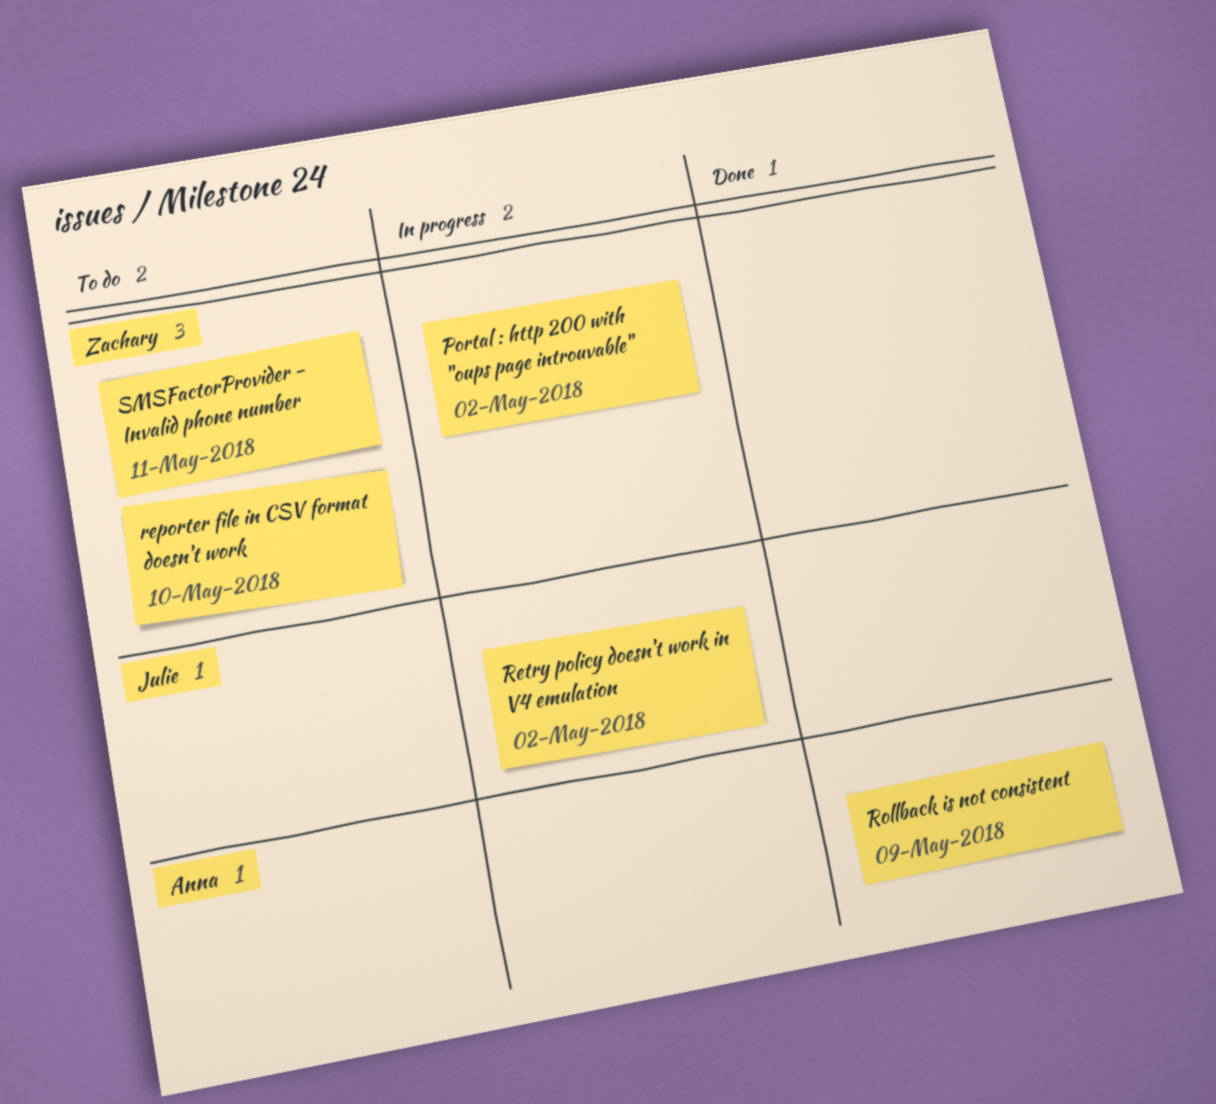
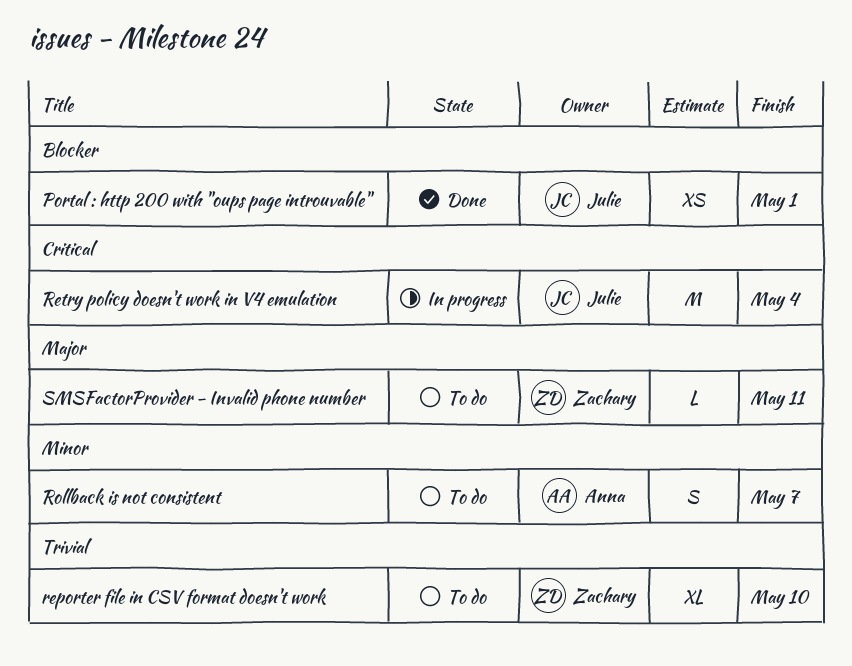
Portal : http 200 with "oups page introuvable", status: In progress -> Done
Portal : http 200 with "oups page introuvable", owner: Zachary -> Julie
Portal : http 200 with "oups page introuvable", due: May 2 -> May 1
Retry policy doesn't work in V4 emulation, due: May 2 -> May 4
Rollback is not consistent, status: Done -> To do
Rollback is not consistent, due: May 9 -> May 7

